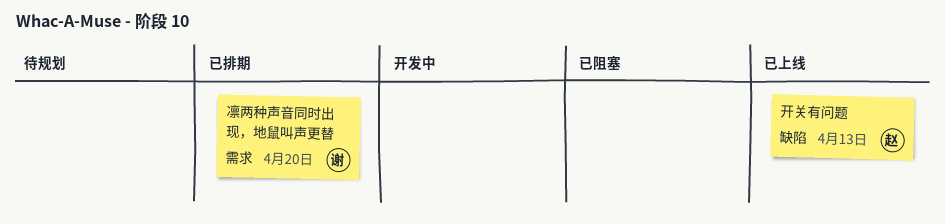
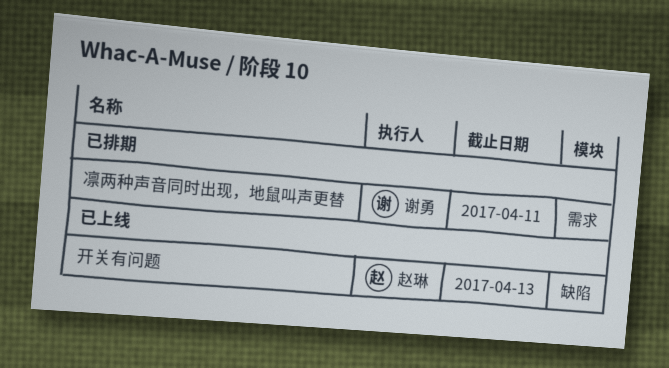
凛两种声音同时出现，地鼠叫声更替, due: Apr 20 -> Apr 11

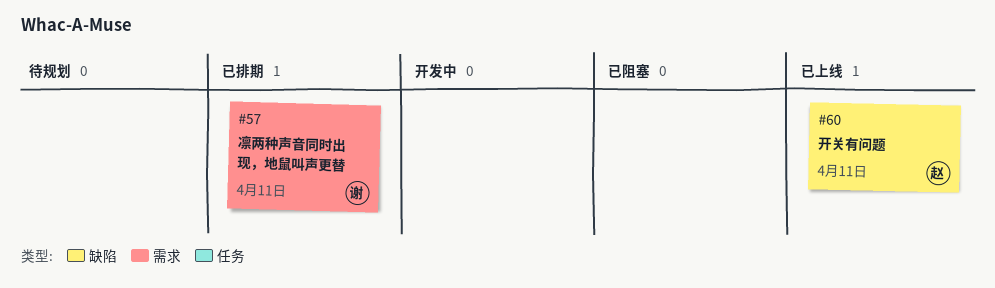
开关有问题, due: Apr 13 -> Apr 11

